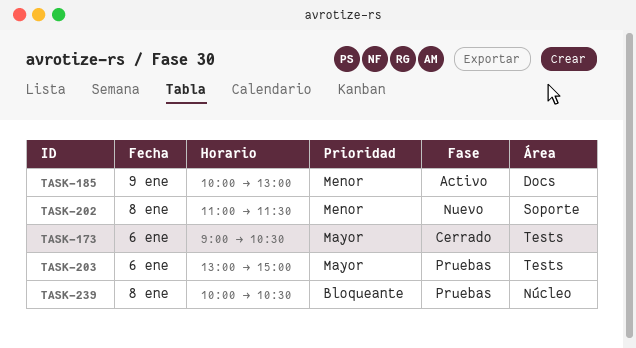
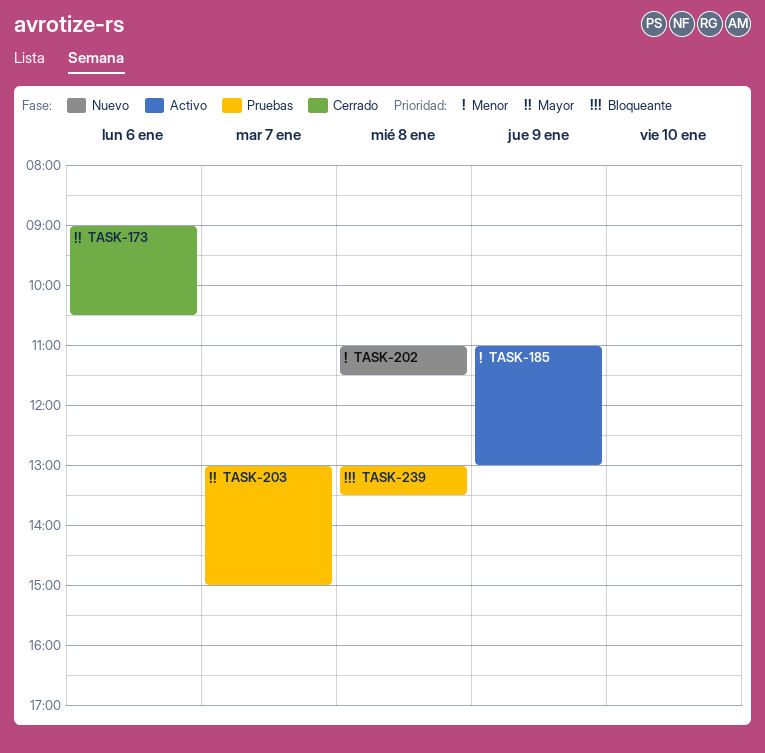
TASK-185, begins: 10:00 -> 11:00
TASK-203, day: Jan 6 -> Jan 7
TASK-239, begins: 10:00 -> 13:00
TASK-239, ends: 10:30 -> 13:30

